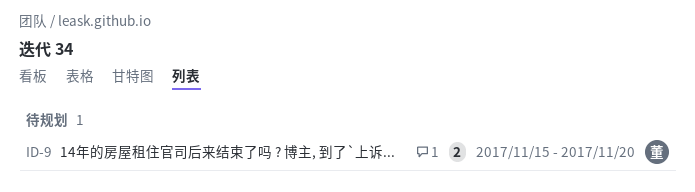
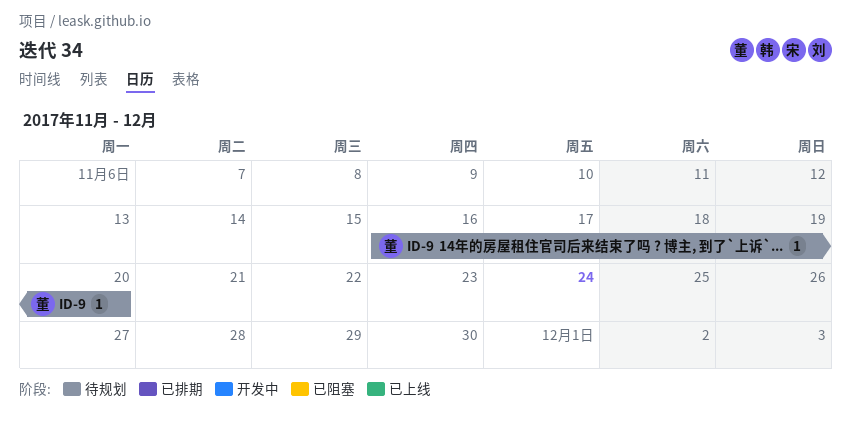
ID-9, estimate: 2 -> 1
ID-9, start: Nov 15 -> Nov 16

